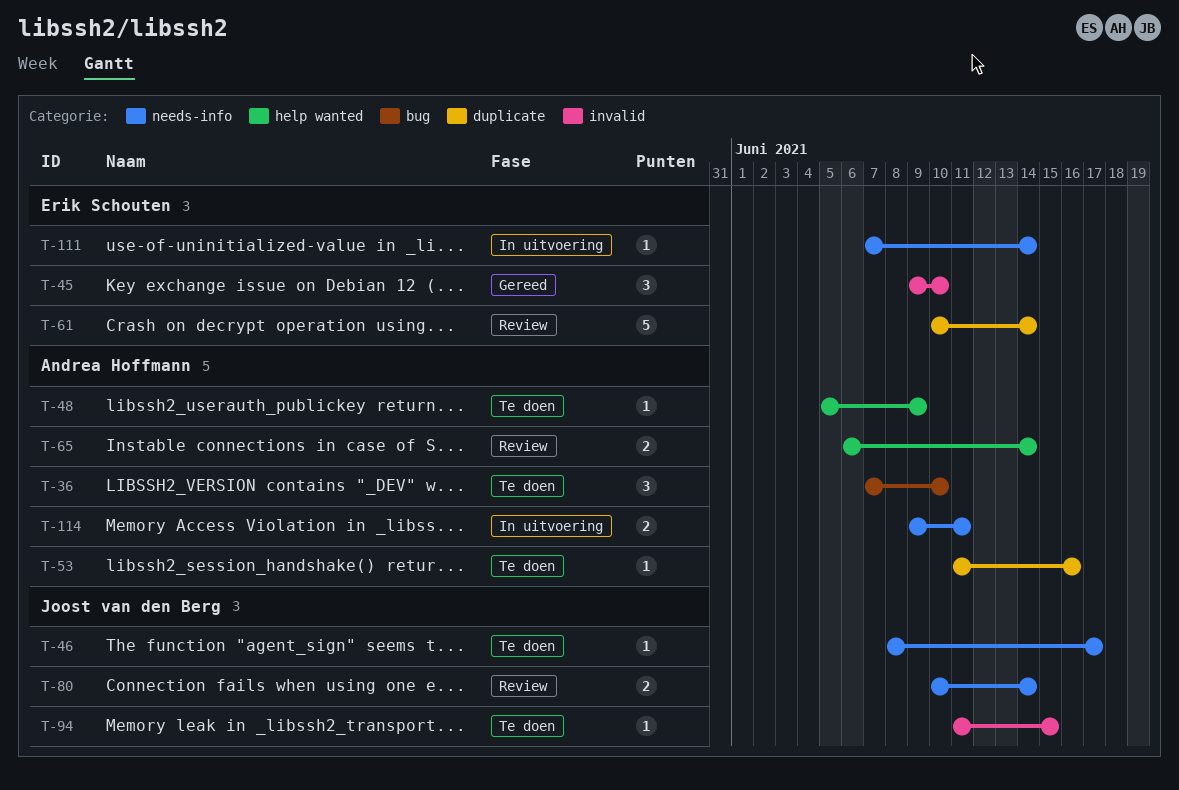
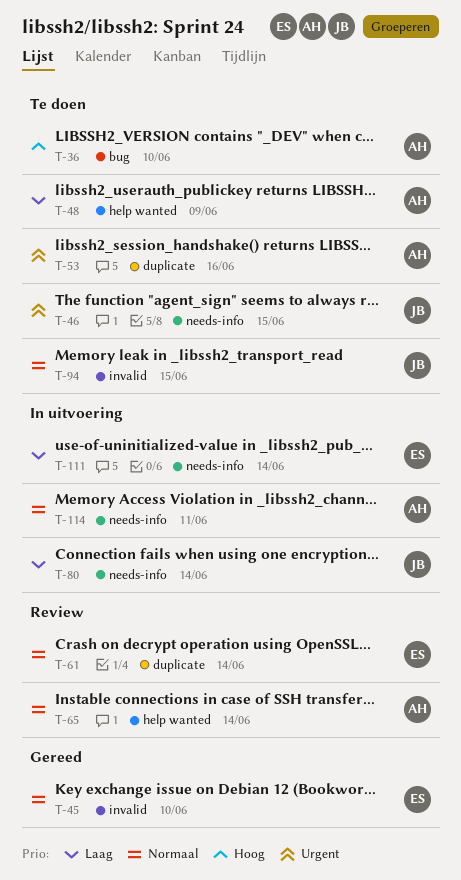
T-46, due: Jun 17 -> Jun 15
T-80, status: Review -> In uitvoering

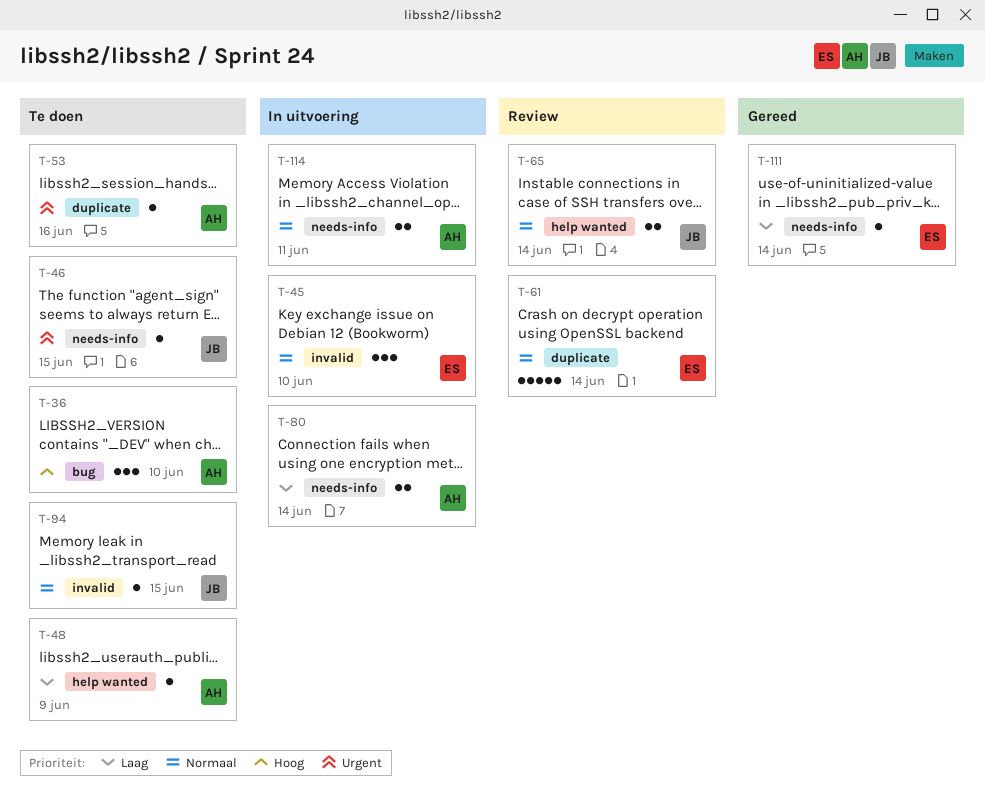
T-45, status: Gereed -> In uitvoering
T-65, owner: AH -> JB
T-80, owner: JB -> AH
T-111, status: In uitvoering -> Gereed

